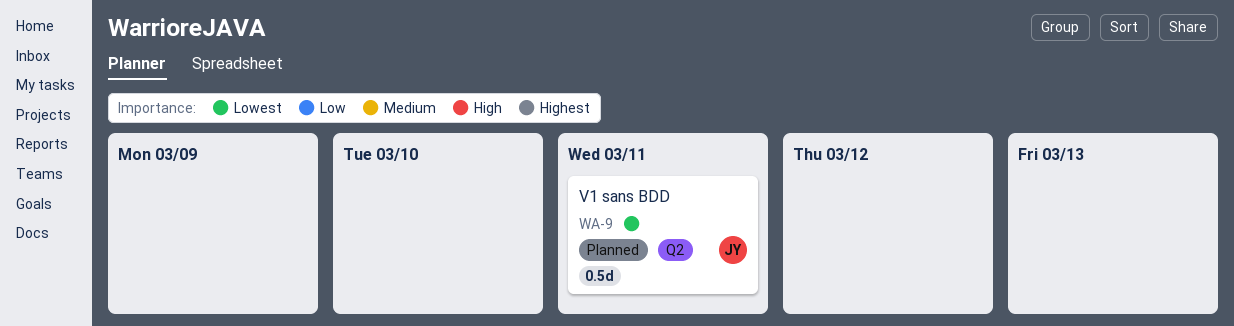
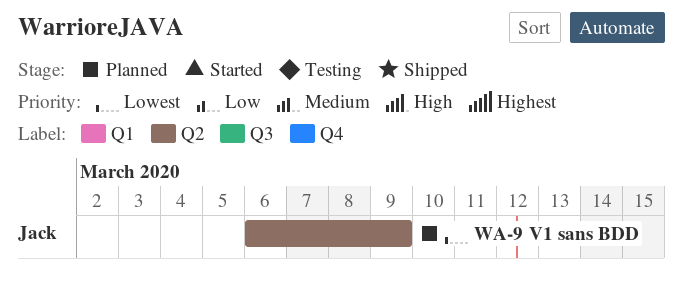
WA-9, due: Mar 11 -> Mar 9

